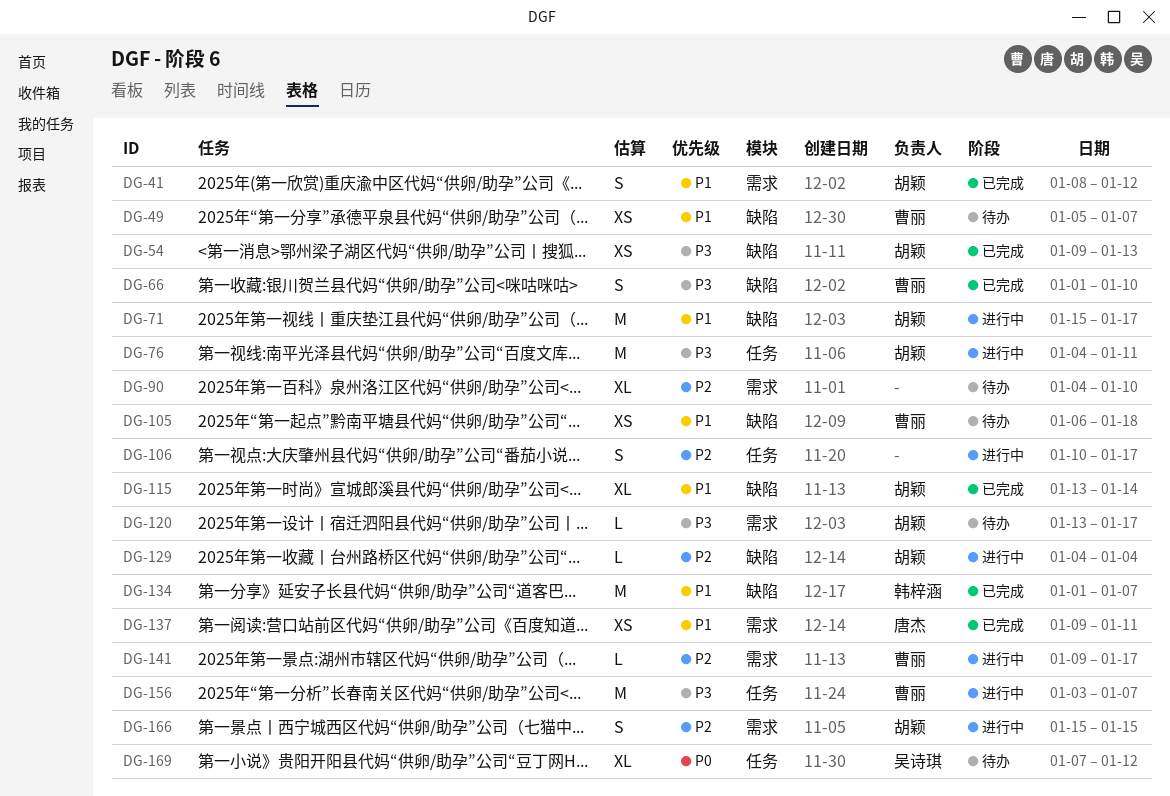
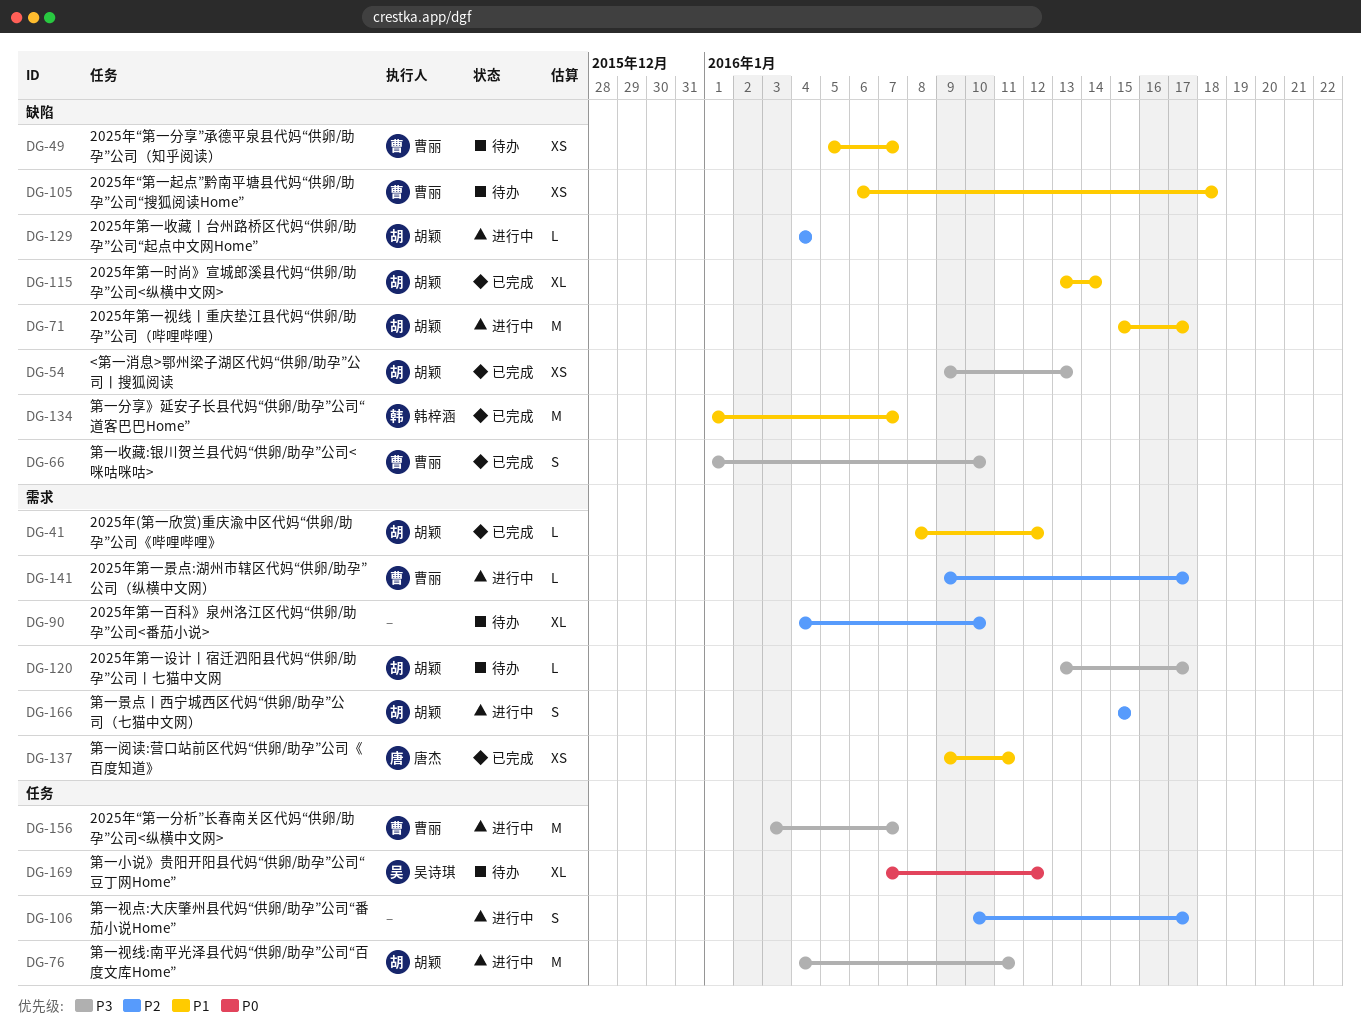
DG-41, estimate: S -> L

